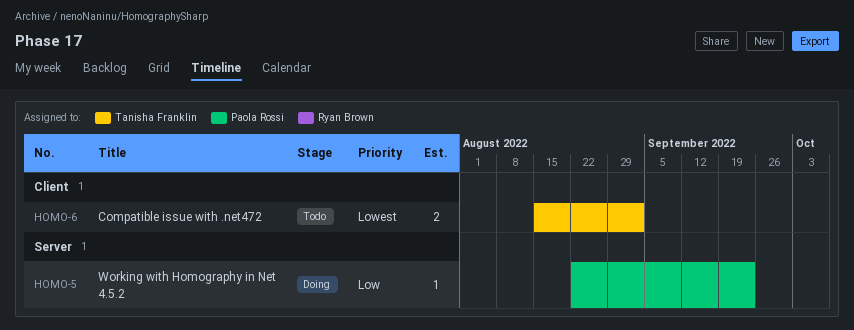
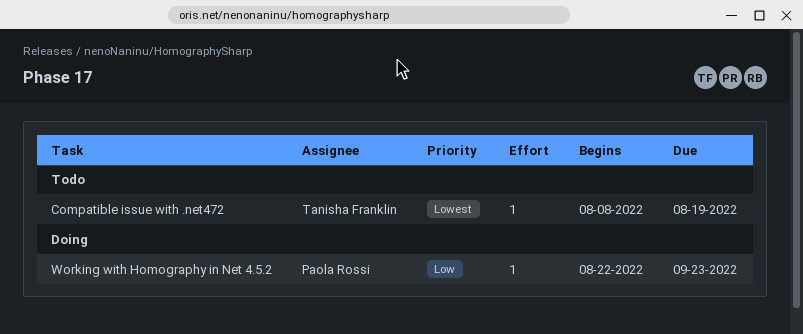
Compatible issue with .net472, estimate: 2 -> 1
Compatible issue with .net472, start: Aug 15 -> Aug 8
Compatible issue with .net472, due: Sep 2 -> Aug 19

